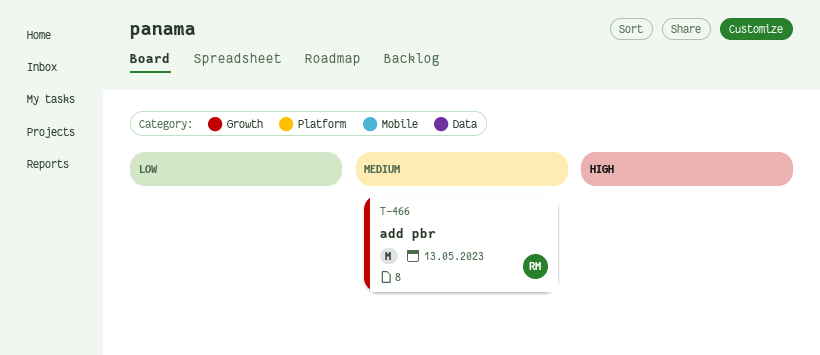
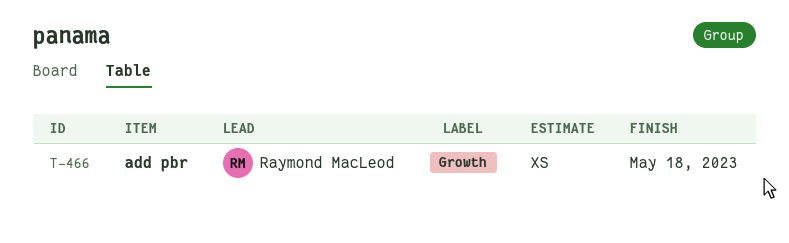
T-466, estimate: M -> XS
T-466, due: May 13 -> May 18

